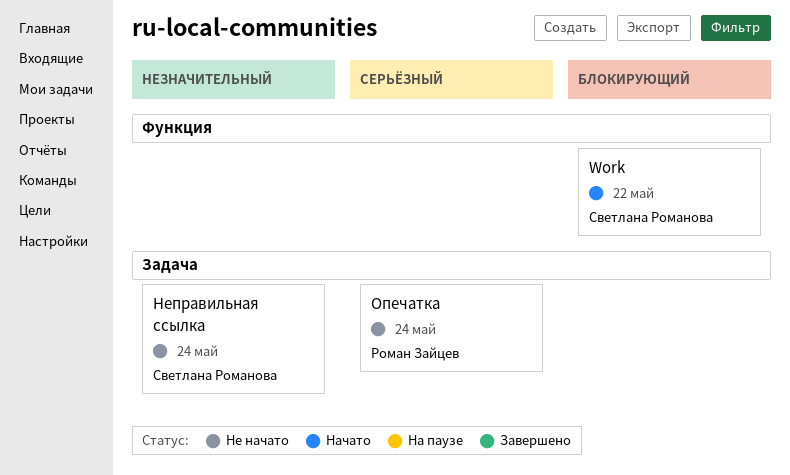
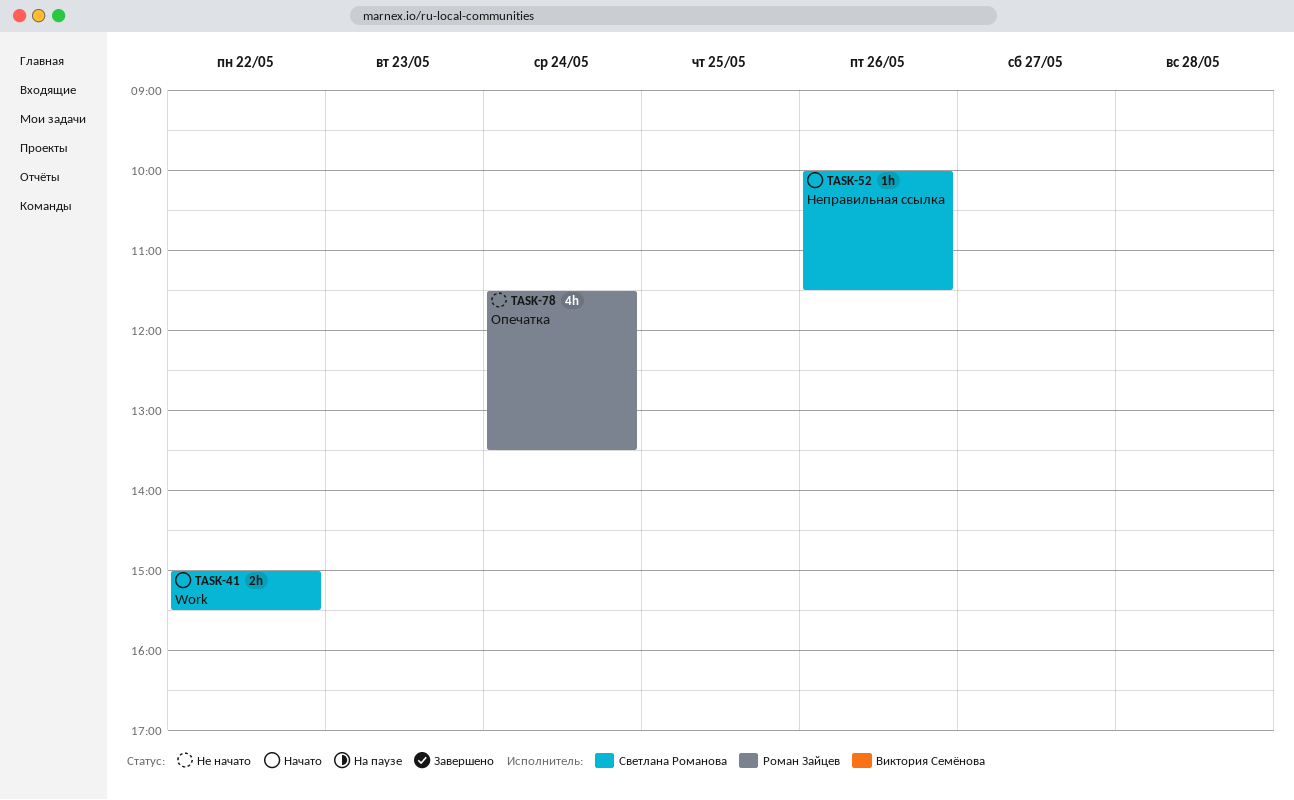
Неправильная ссылка, status: Не начато -> Начато
Неправильная ссылка, day: May 24 -> May 26

